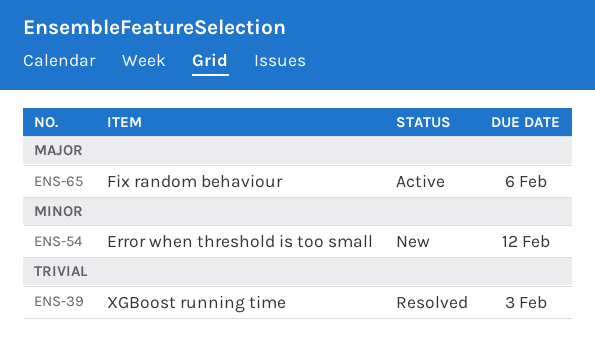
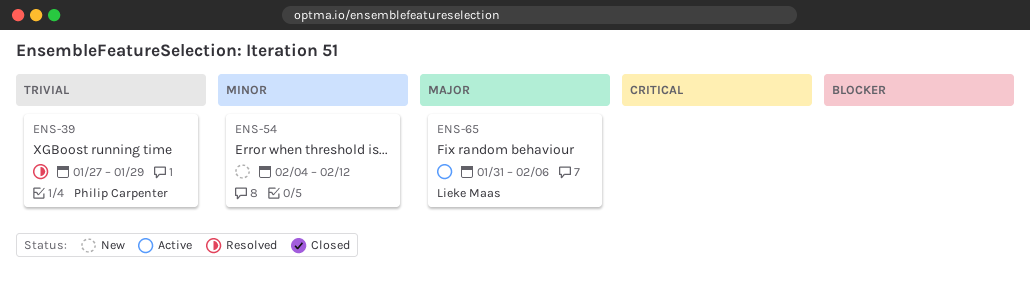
ENS-39, due: Feb 3 -> Jan 29

